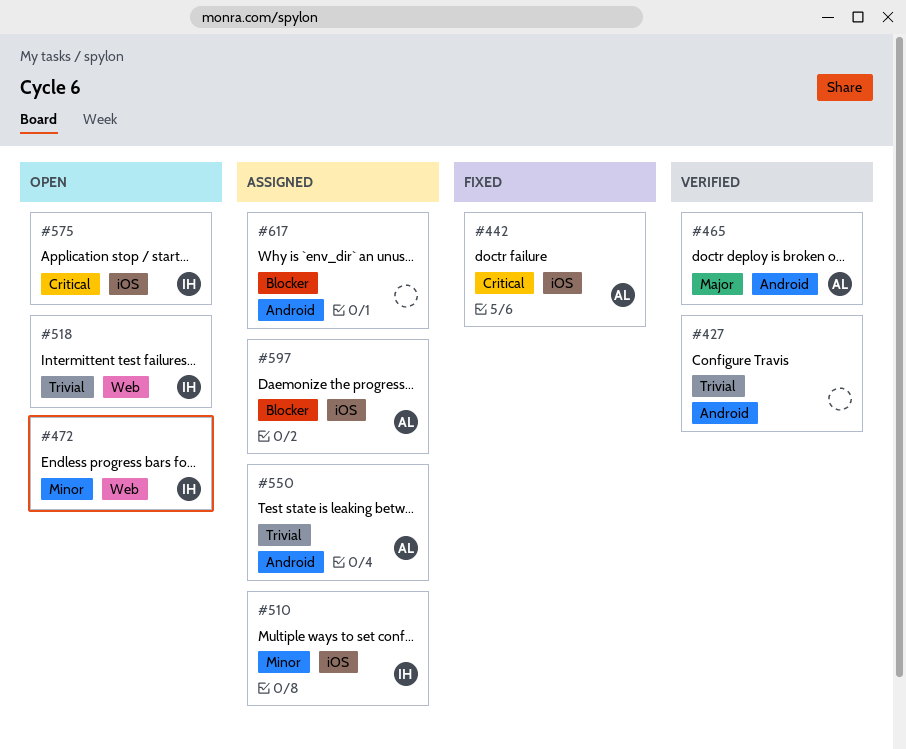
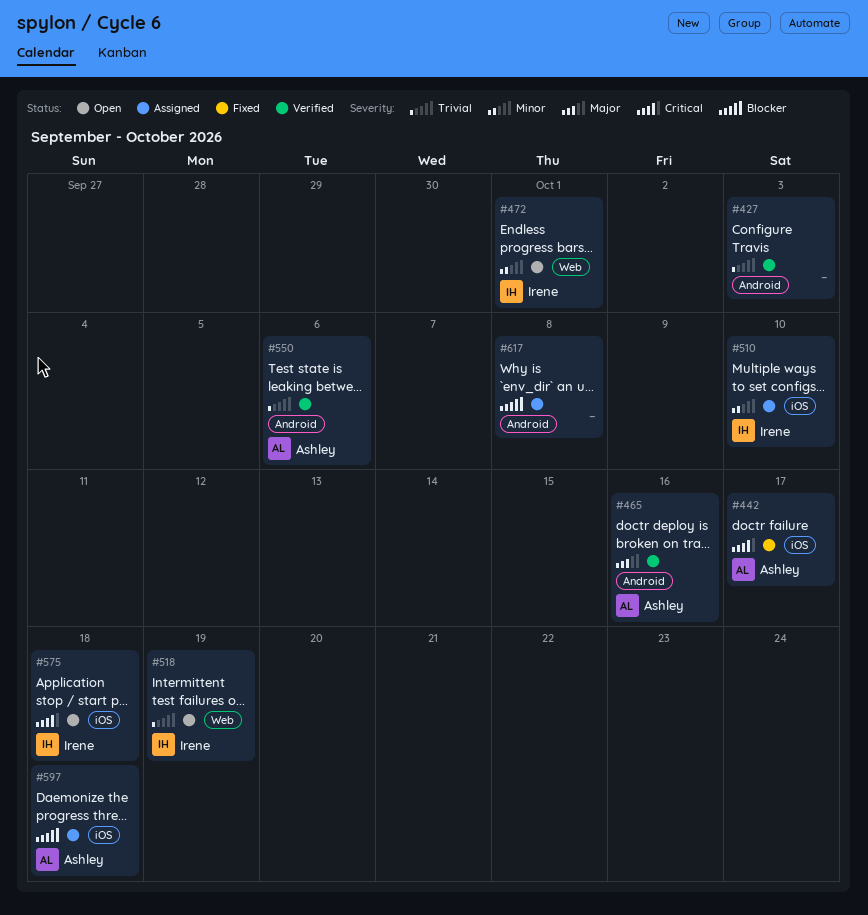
#550, status: Assigned -> Verified

